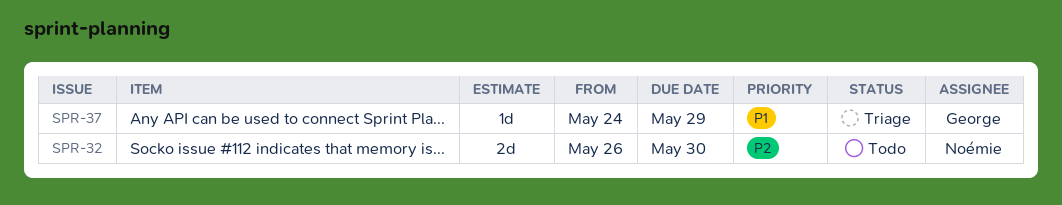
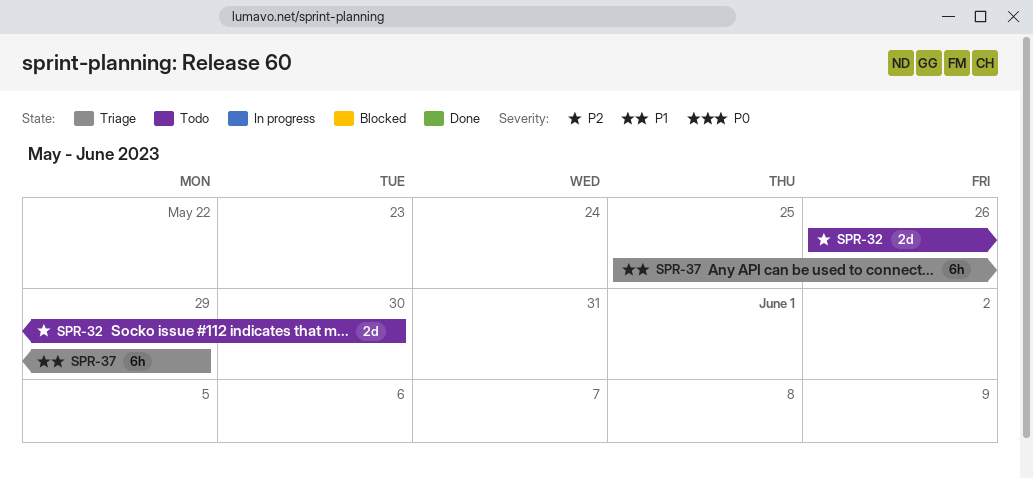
SPR-37, estimate: 1d -> 6h
SPR-37, start: May 24 -> May 25

